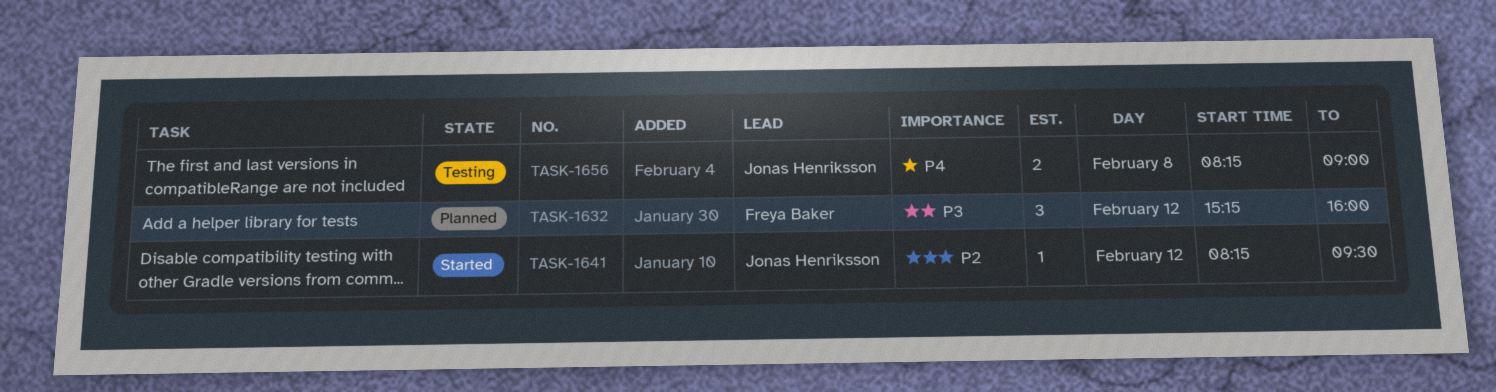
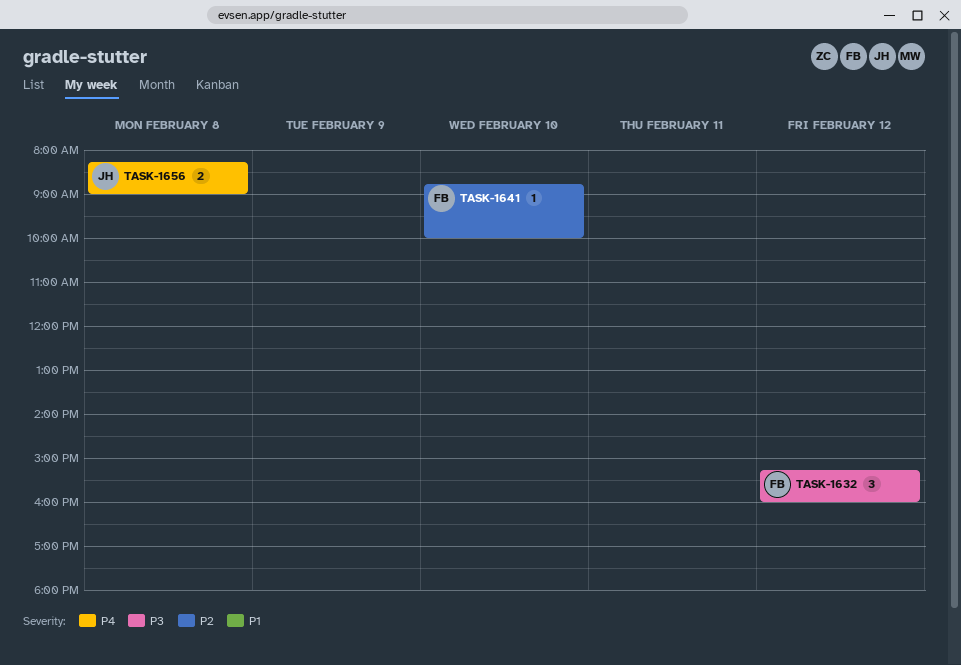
TASK-1641, owner: Jonas Henriksson -> Freya Baker
TASK-1641, day: Feb 12 -> Feb 10
TASK-1641, begins: 08:15 -> 08:45
TASK-1641, ends: 09:30 -> 10:00

